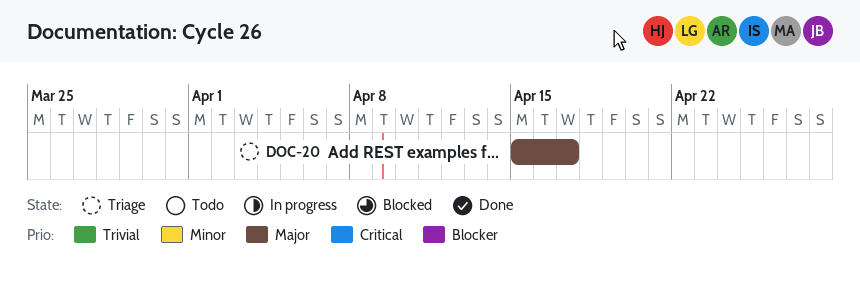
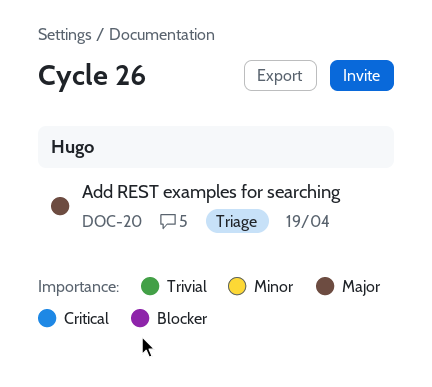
DOC-20, due: Apr 17 -> Apr 19

